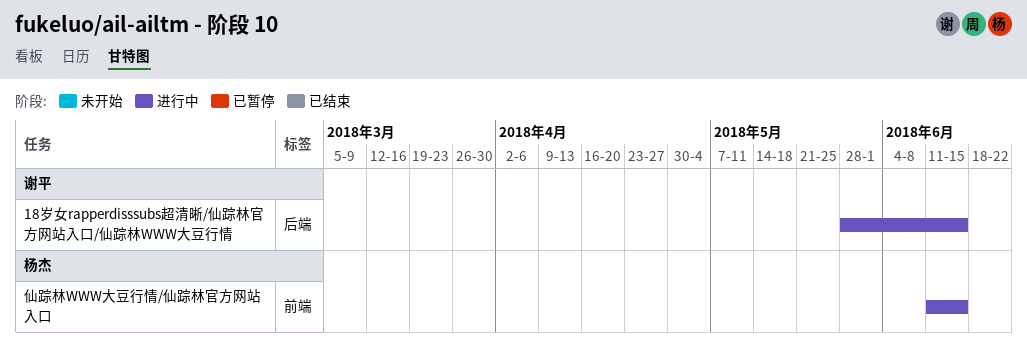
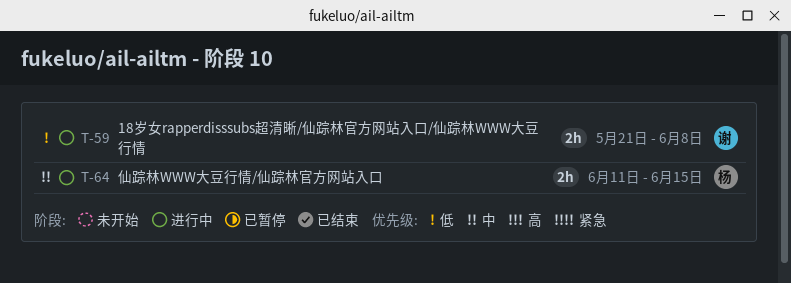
18岁女rapperdisssubs超清晰/仙踪林官方网站入口/仙踪林WWW大豆行情, start: May 28 -> May 21
18岁女rapperdisssubs超清晰/仙踪林官方网站入口/仙踪林WWW大豆行情, due: Jun 15 -> Jun 8

